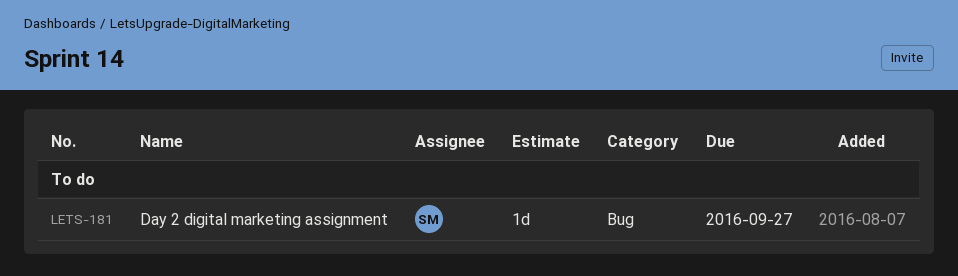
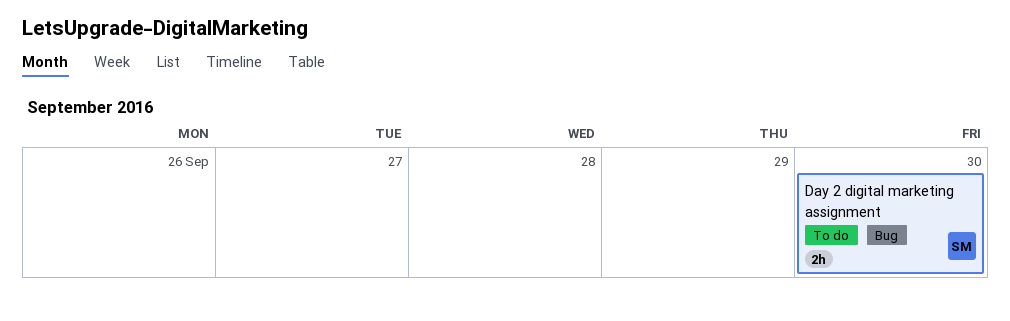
Day 2 digital marketing assignment, estimate: 1d -> 2h
Day 2 digital marketing assignment, due: Sep 27 -> Sep 30

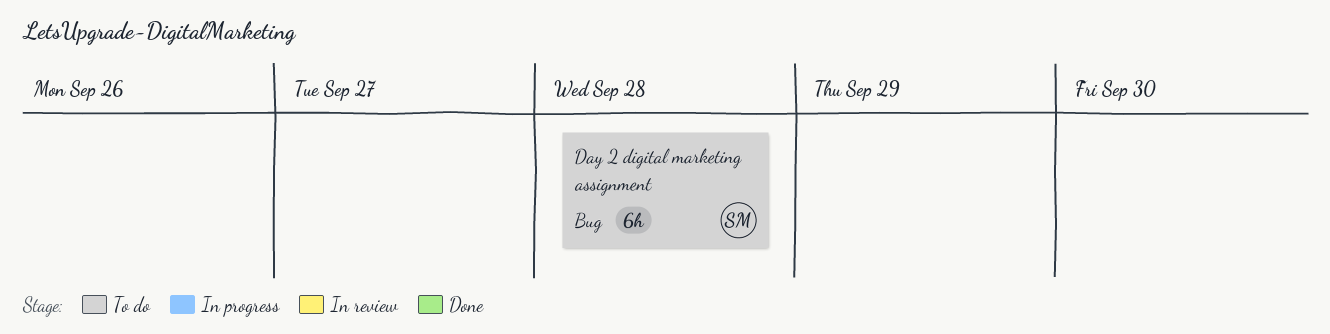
Day 2 digital marketing assignment, estimate: 2h -> 6h
Day 2 digital marketing assignment, due: Sep 30 -> Sep 28

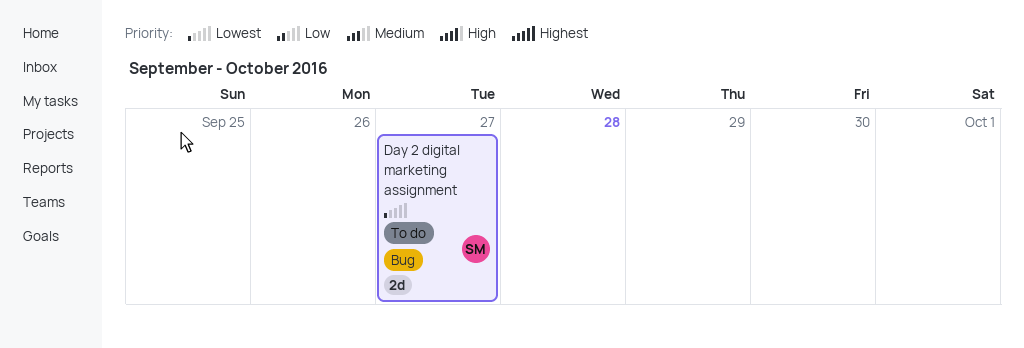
Day 2 digital marketing assignment, estimate: 6h -> 2d
Day 2 digital marketing assignment, due: Sep 28 -> Sep 27

